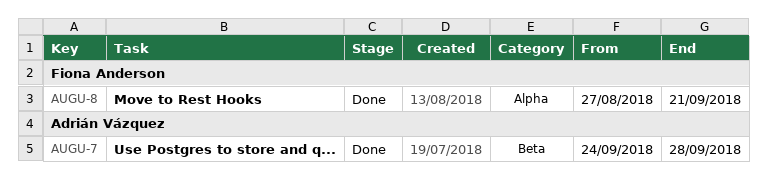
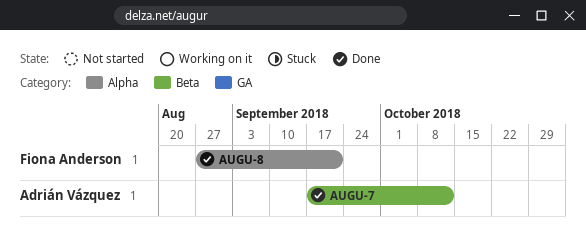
AUGU-7, start: Sep 24 -> Sep 17
AUGU-7, due: Sep 28 -> Oct 12

